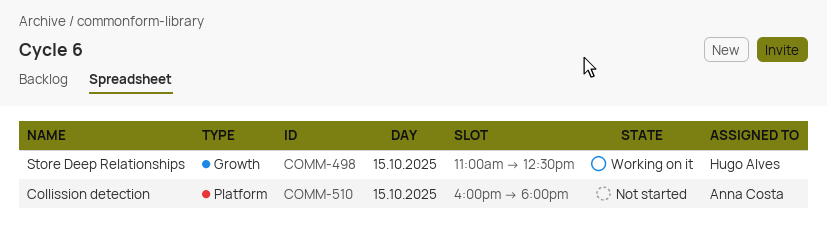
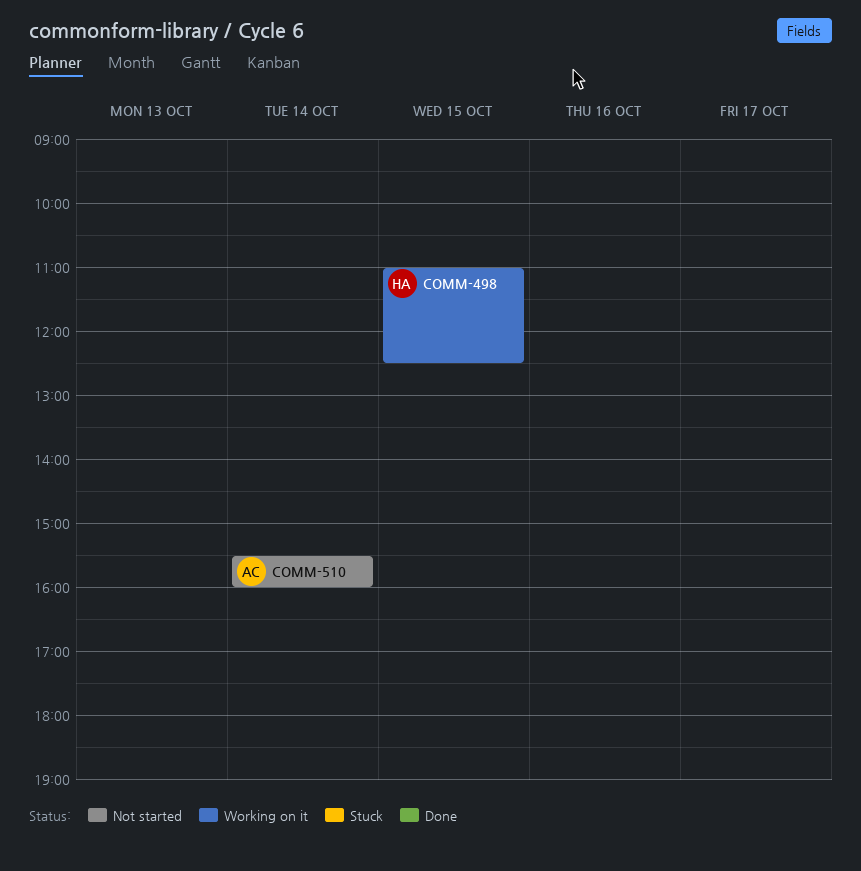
COMM-510, day: Oct 15 -> Oct 14
COMM-510, begins: 16:00 -> 15:30
COMM-510, ends: 18:00 -> 16:00

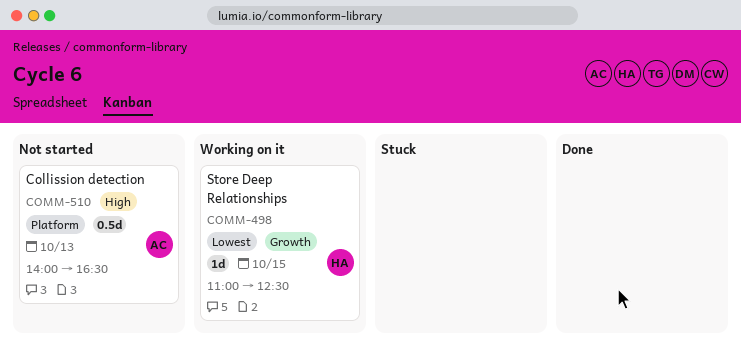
COMM-510, day: Oct 14 -> Oct 13
COMM-510, begins: 15:30 -> 14:00
COMM-510, ends: 16:00 -> 16:30

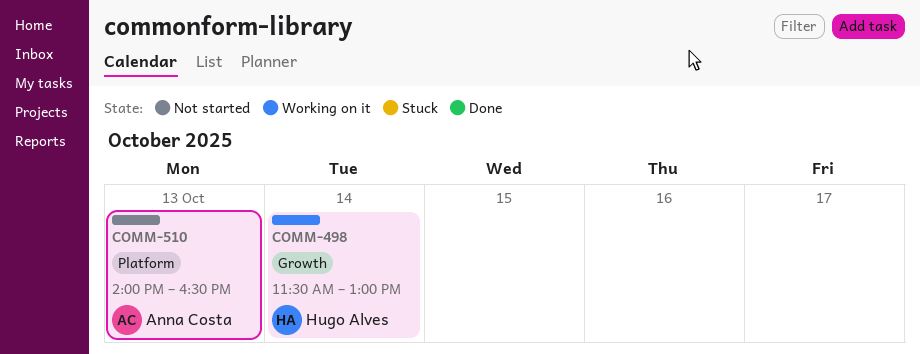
COMM-498, day: Oct 15 -> Oct 14
COMM-498, begins: 11:00 -> 11:30
COMM-498, ends: 12:30 -> 13:00

